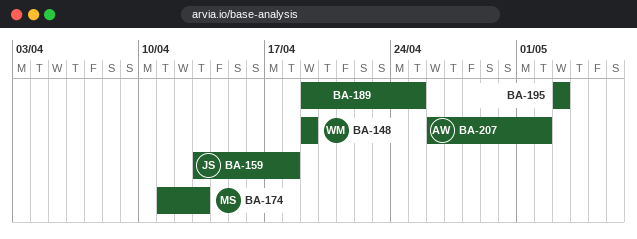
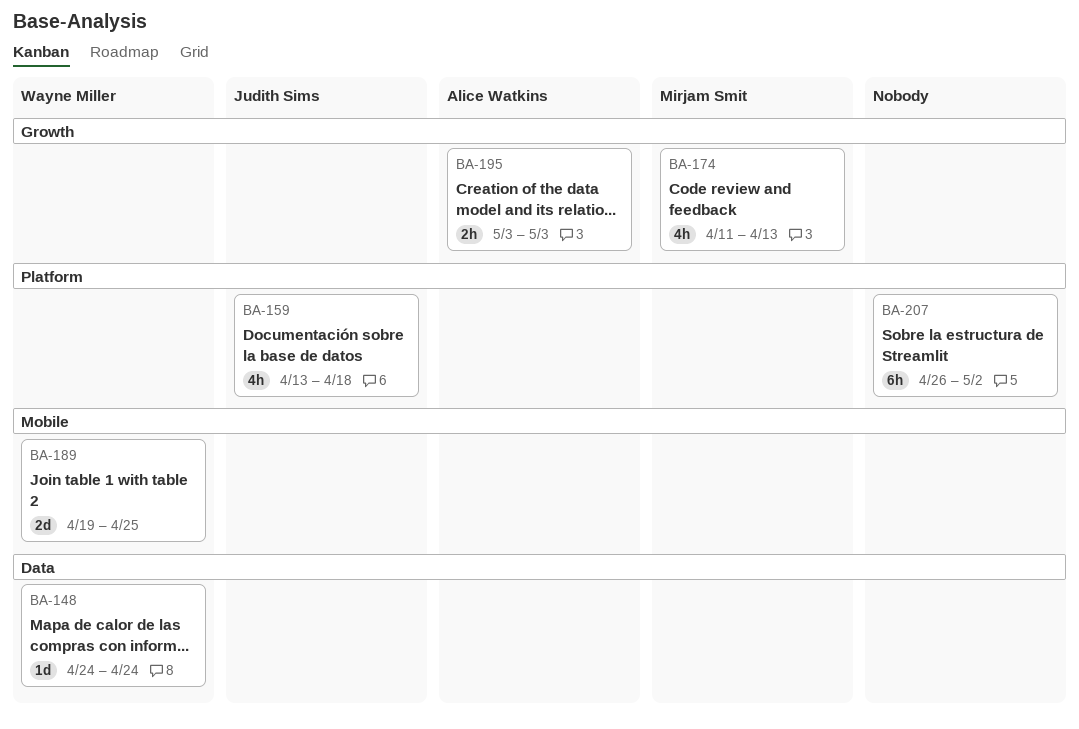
BA-148, start: Apr 19 -> Apr 24
BA-148, due: Apr 19 -> Apr 24
BA-189, owner: none -> Wayne Miller
BA-195, owner: none -> Alice Watkins
BA-207, owner: Alice Watkins -> none

